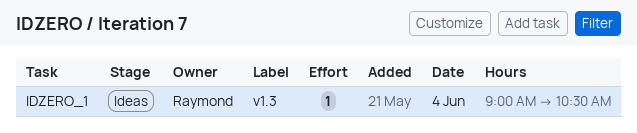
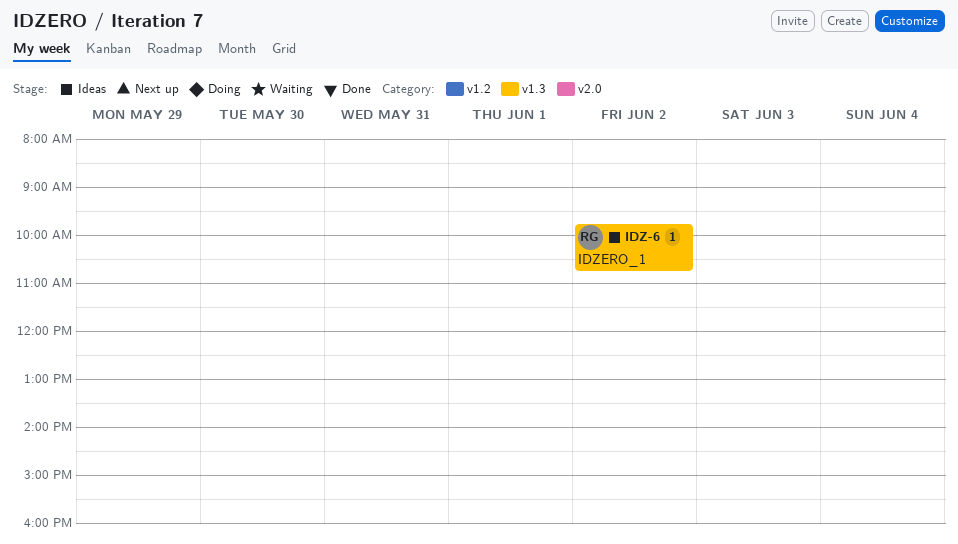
IDZERO_1, day: Jun 4 -> Jun 2
IDZERO_1, begins: 09:00 -> 09:45
IDZERO_1, ends: 10:30 -> 10:45

